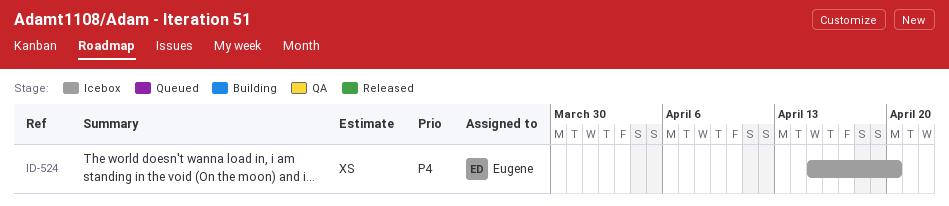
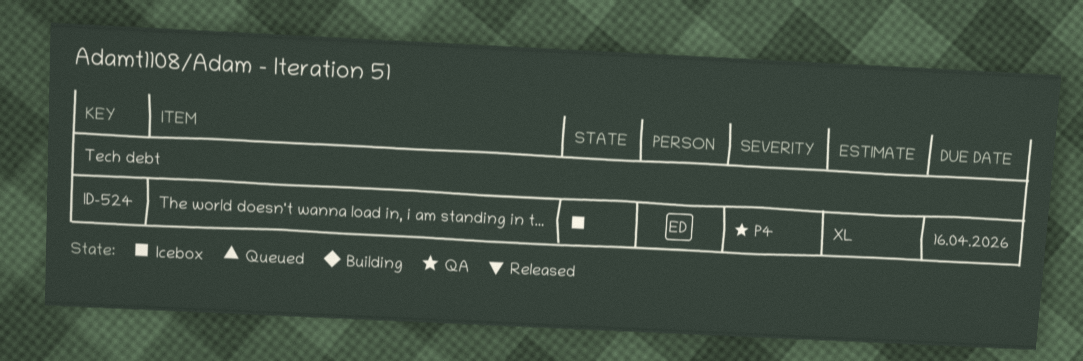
ID-524, estimate: XS -> XL
ID-524, due: Apr 20 -> Apr 16

